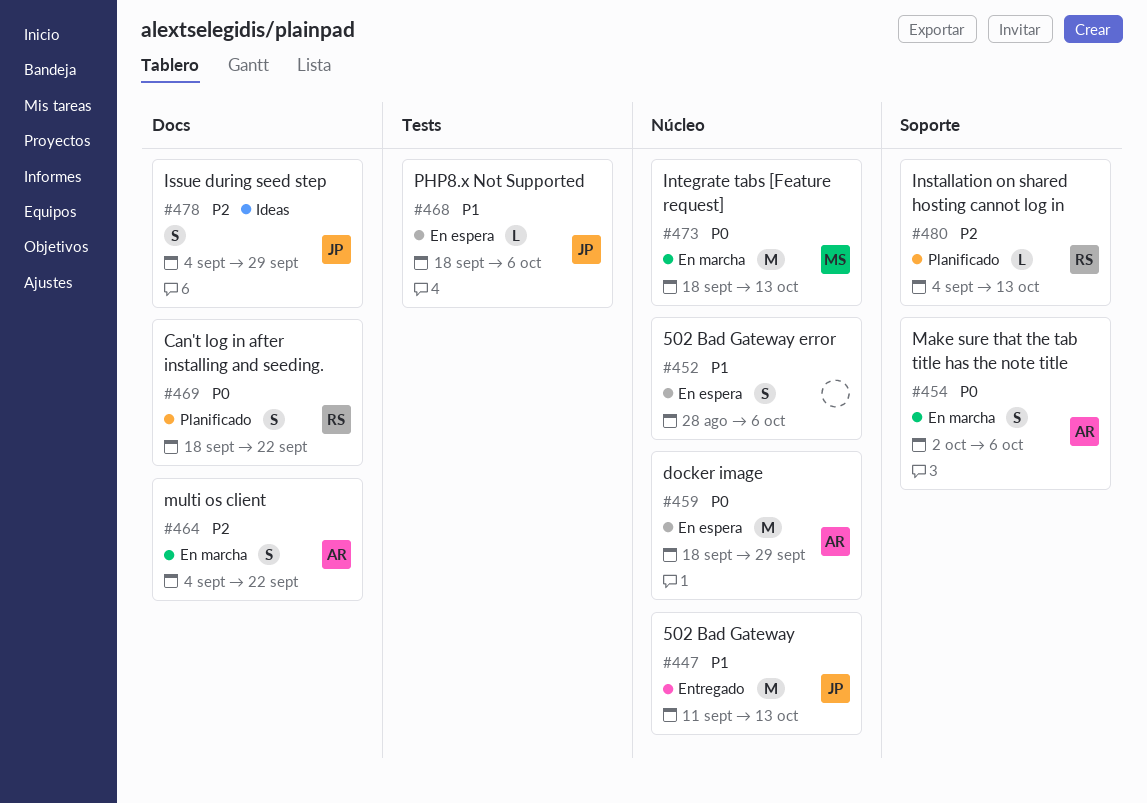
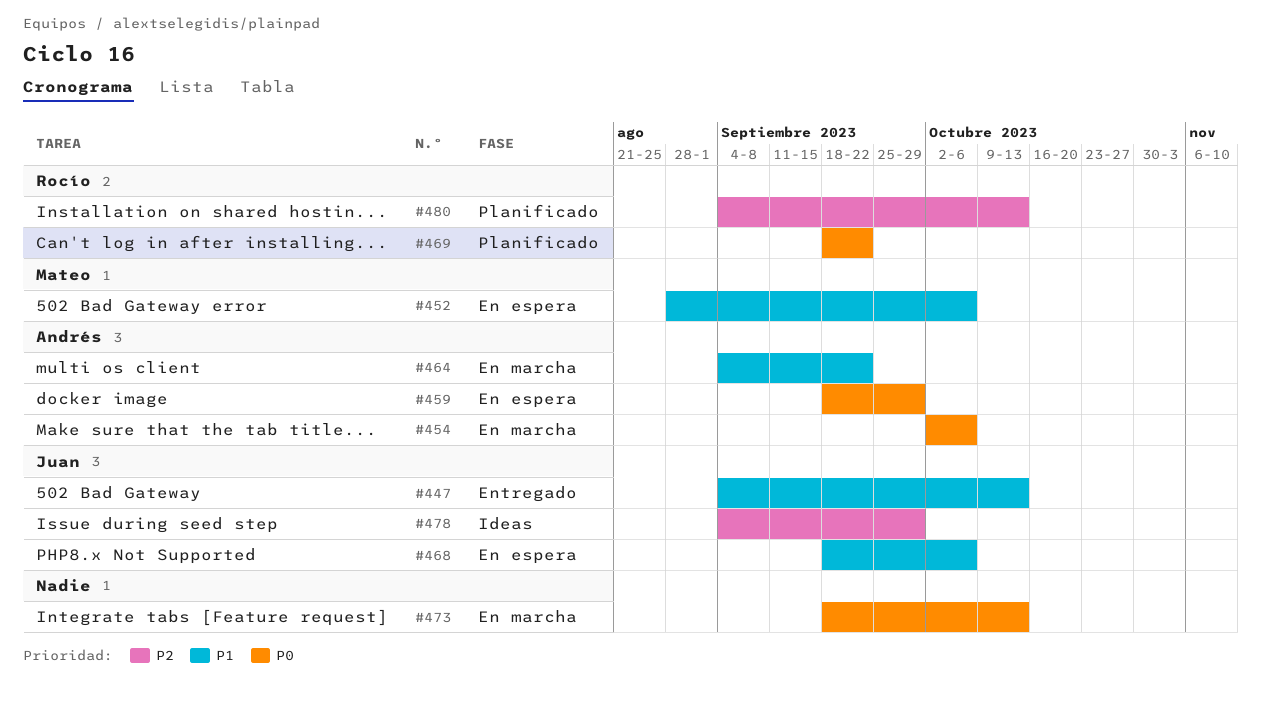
#447, start: Sep 11 -> Sep 4
#452, owner: none -> Mateo
#464, priority: P2 -> P1
#473, owner: Mateo -> none

